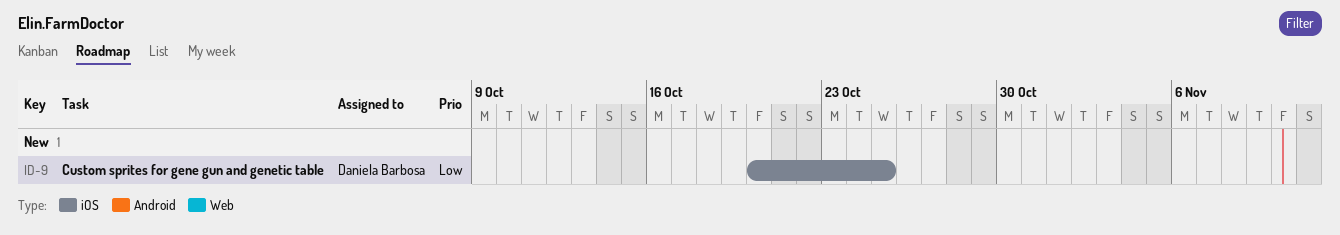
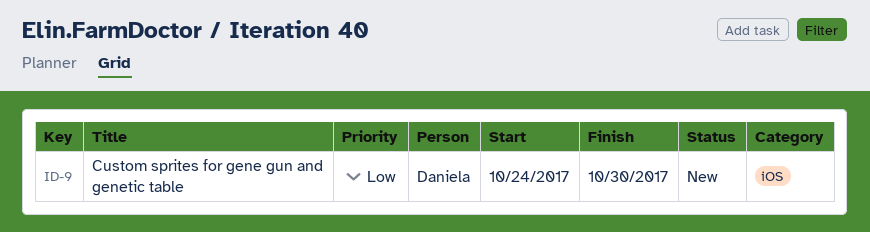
ID-9, start: Oct 20 -> Oct 24
ID-9, due: Oct 25 -> Oct 30

